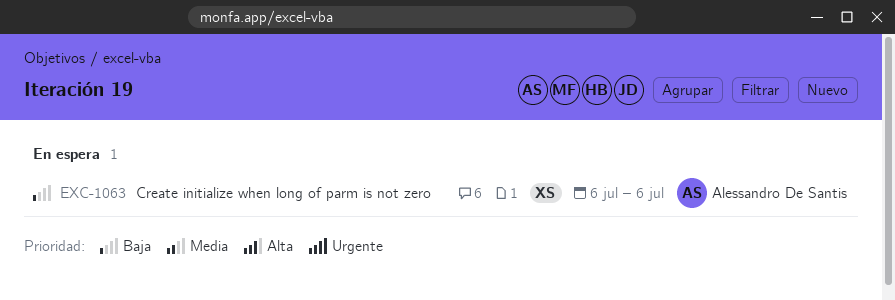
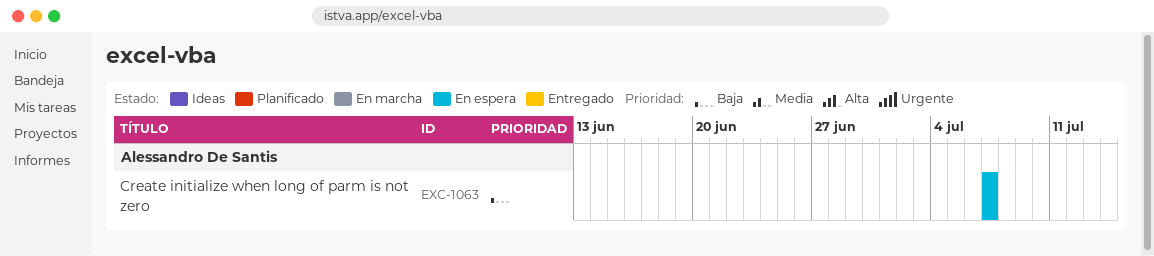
EXC-1063, start: Jul 6 -> Jul 7
EXC-1063, due: Jul 6 -> Jul 7

